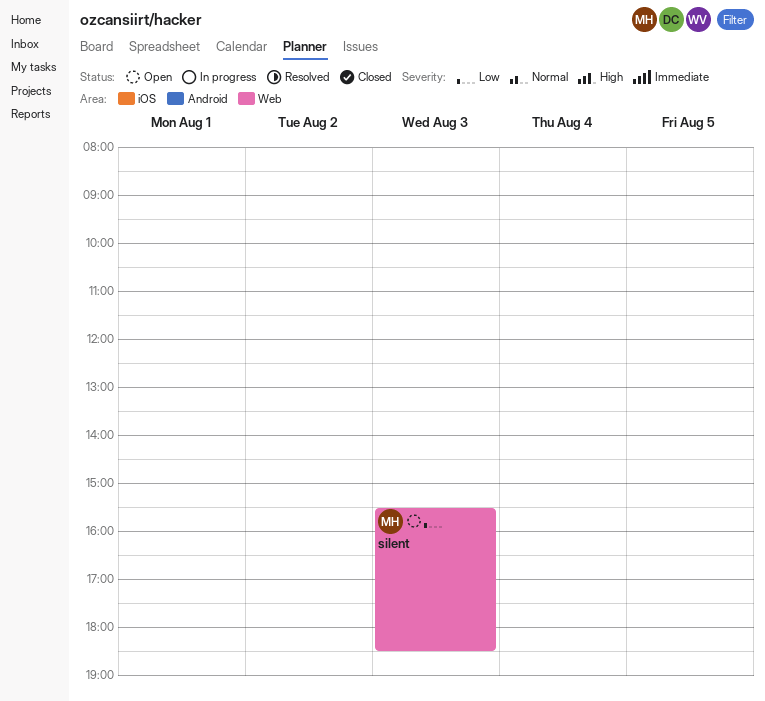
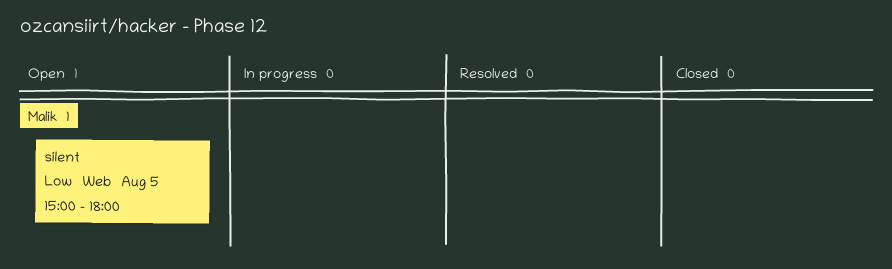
silent, day: Aug 3 -> Aug 5
silent, begins: 15:30 -> 15:00
silent, ends: 18:30 -> 18:00

